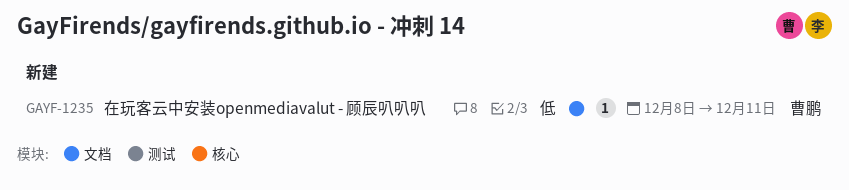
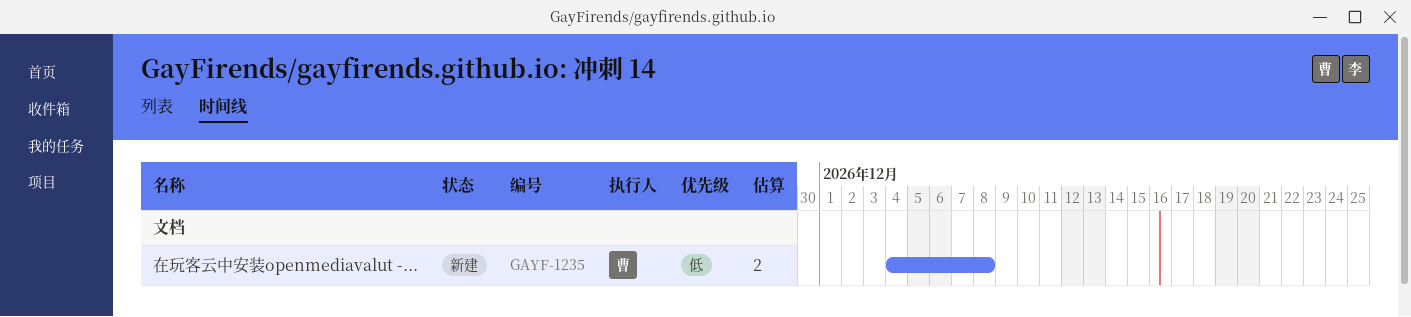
GAYF-1235, estimate: 1 -> 2
GAYF-1235, start: Dec 8 -> Dec 4
GAYF-1235, due: Dec 11 -> Dec 8

